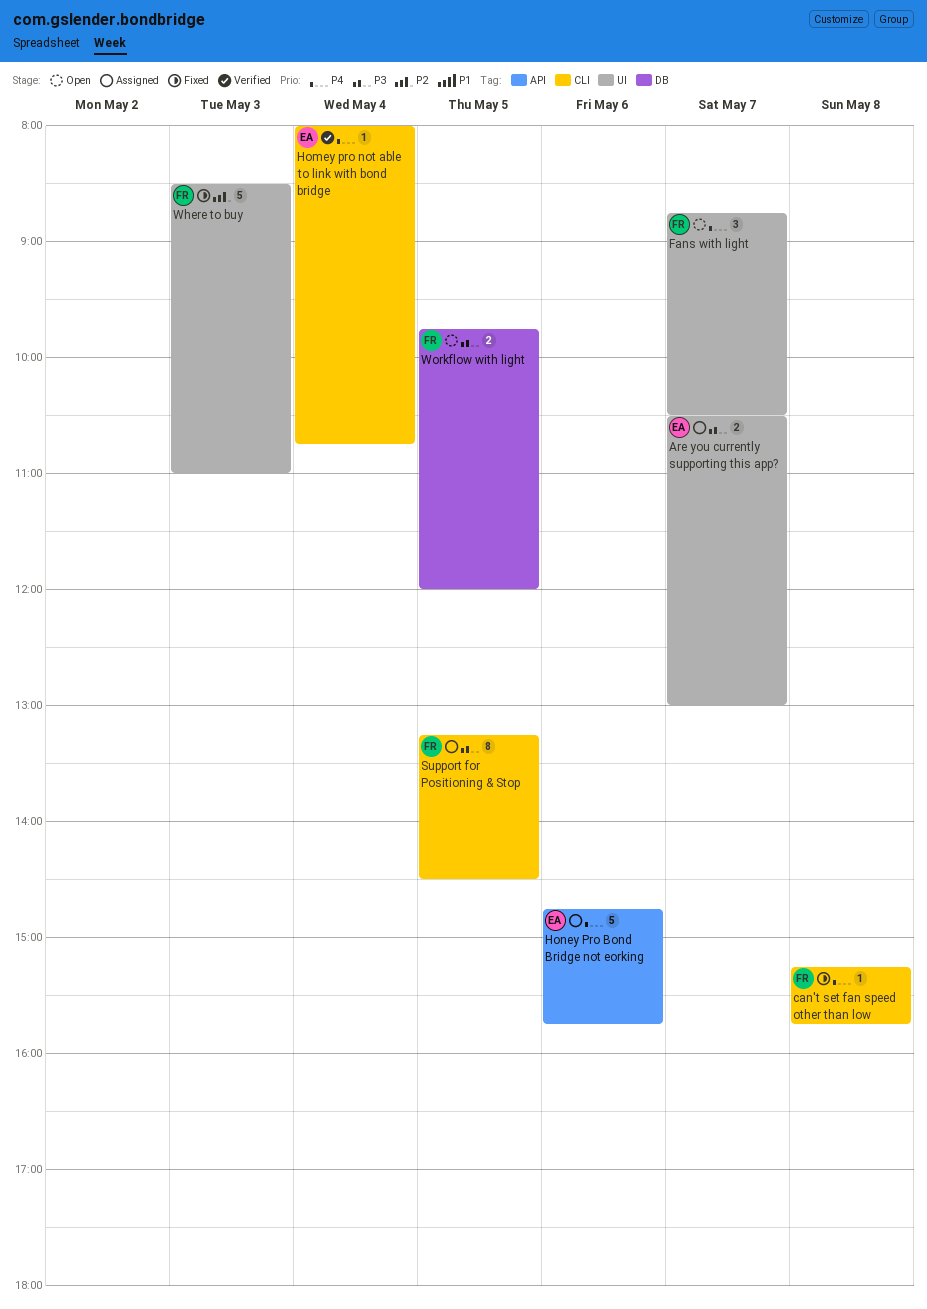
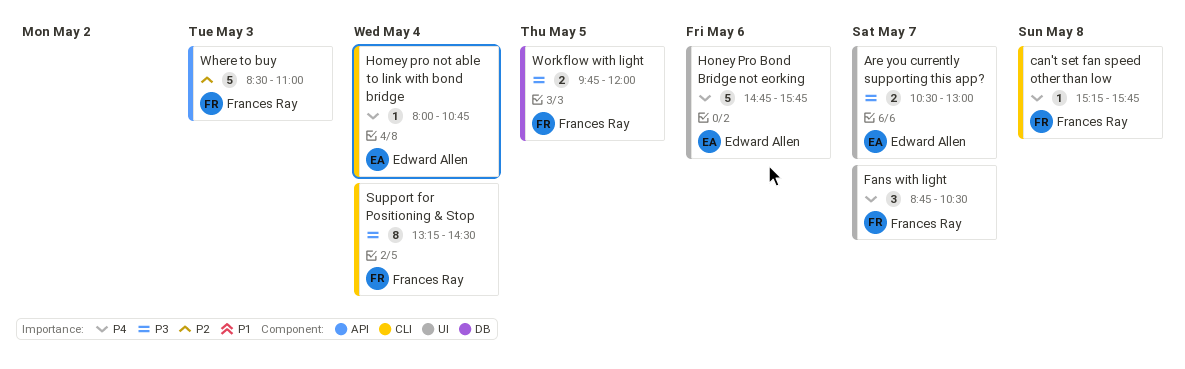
Honey Pro Bond Bridge not eorking, label: API -> UI
Support for Positioning & Stop, day: May 5 -> May 4
Where to buy, label: UI -> API

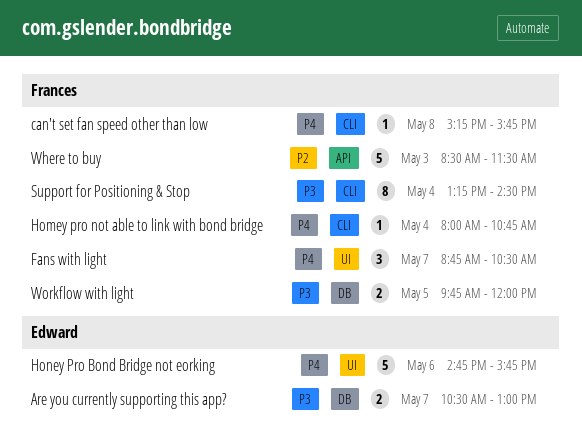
Are you currently supporting this app?, label: UI -> DB
Homey pro not able to link with bond bridge, owner: Edward Allen -> Frances Ray
Where to buy, ends: 11:00 -> 11:30

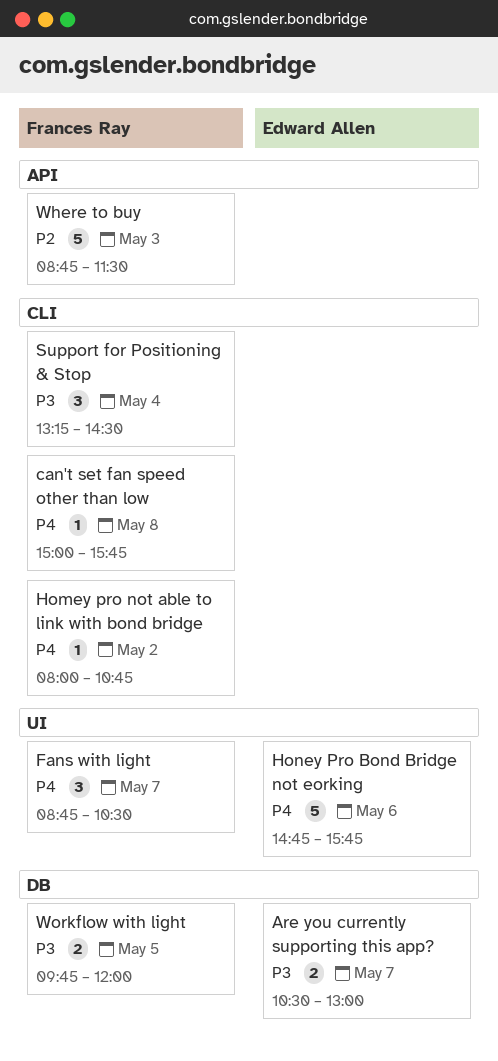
can't set fan speed other than low, begins: 15:15 -> 15:00
Homey pro not able to link with bond bridge, day: May 4 -> May 2
Support for Positioning & Stop, estimate: 8 -> 3
Where to buy, begins: 08:30 -> 08:45

